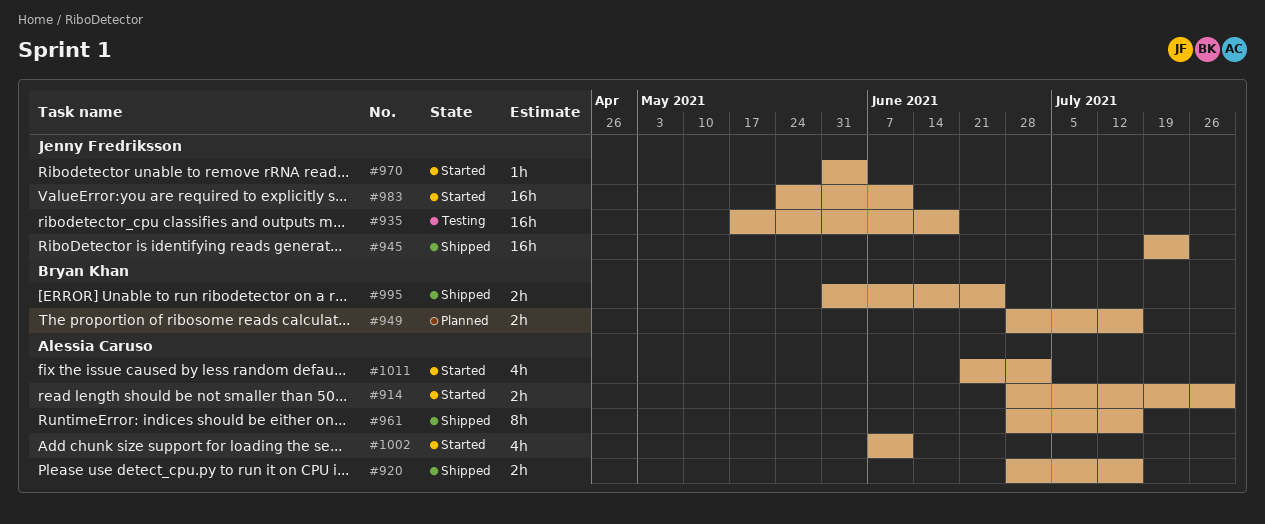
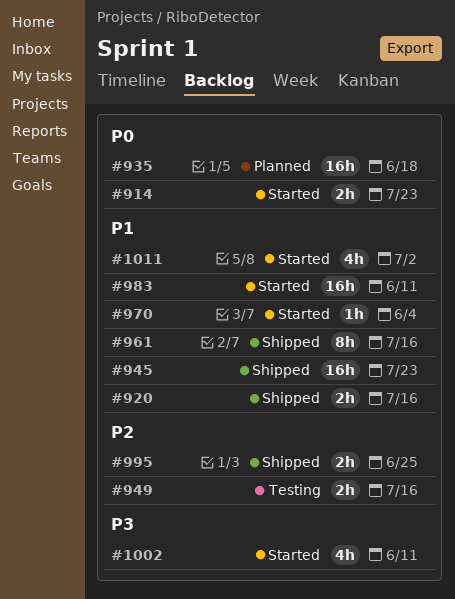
#914, due: Jul 30 -> Jul 23
#935, status: Testing -> Planned
#949, status: Planned -> Testing

